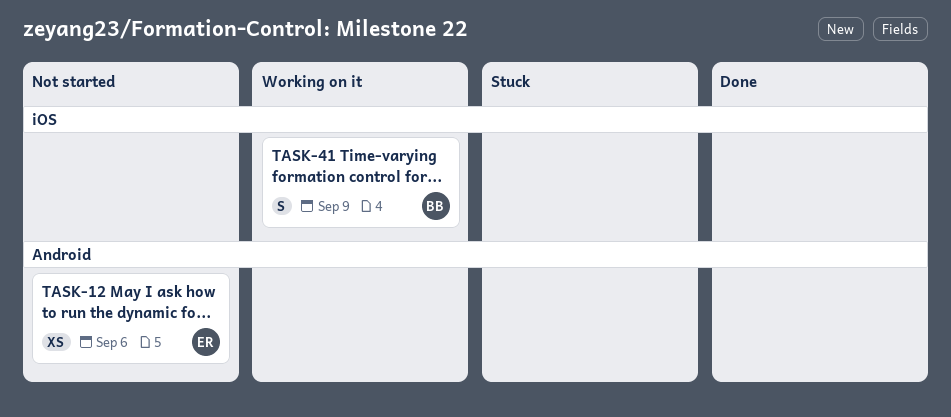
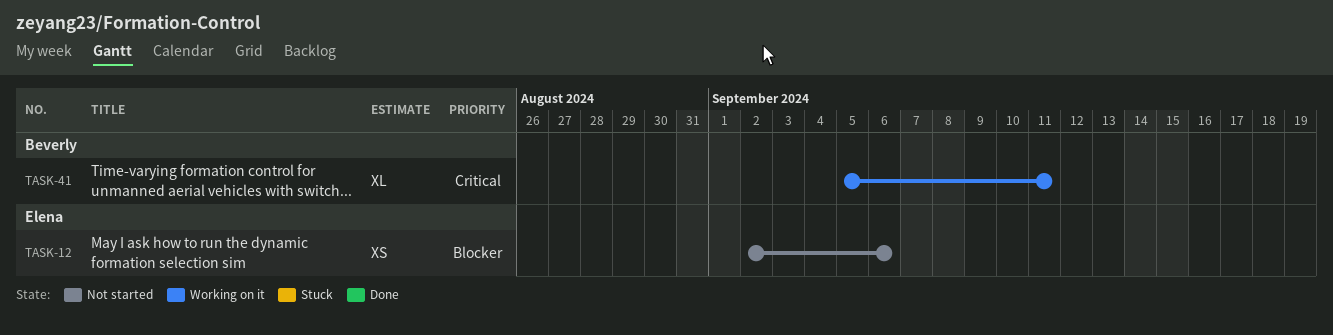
TASK-41, estimate: S -> XL
TASK-41, due: Sep 9 -> Sep 11

